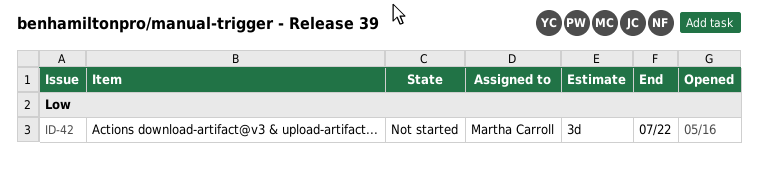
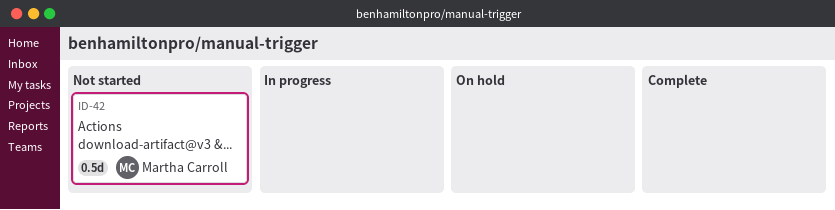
ID-42, estimate: 3d -> 0.5d

